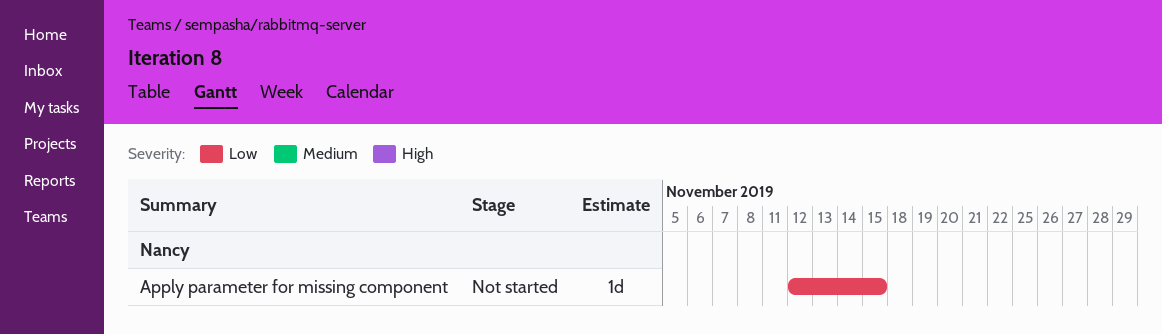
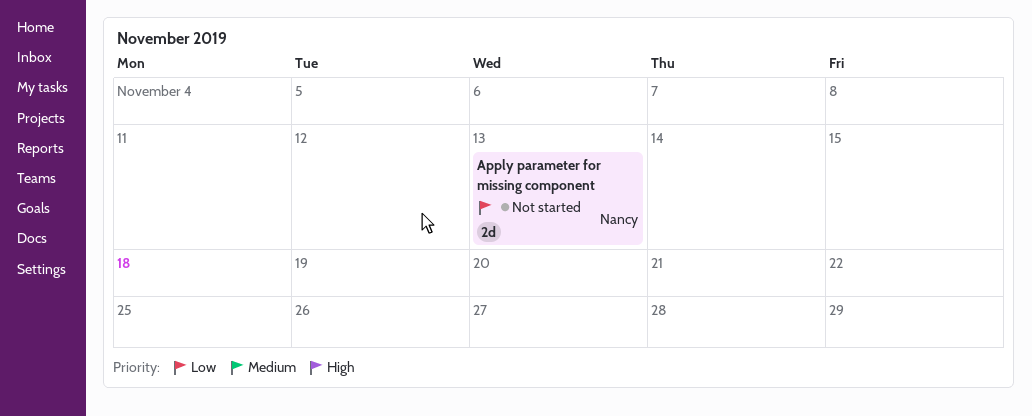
Apply parameter for missing component, estimate: 1d -> 2d
Apply parameter for missing component, due: Nov 15 -> Nov 13

